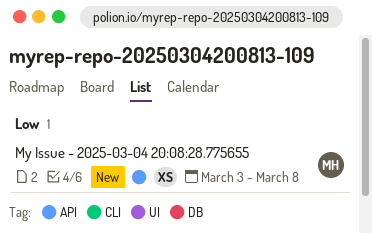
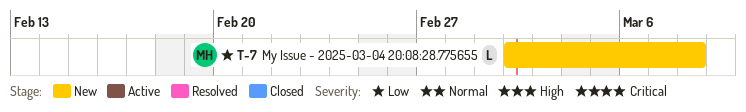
My Issue - 2025-03-04 20:08:28.775655, estimate: XS -> L
My Issue - 2025-03-04 20:08:28.775655, start: Mar 3 -> Mar 2

